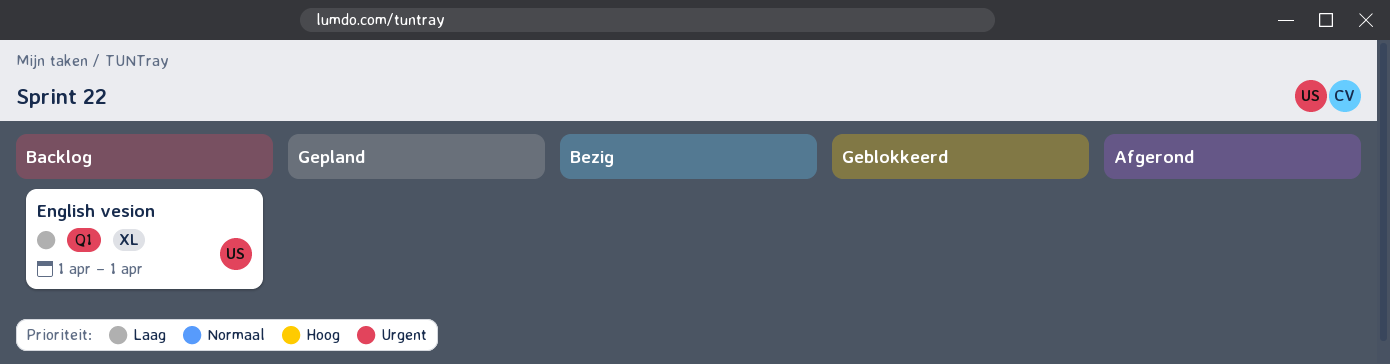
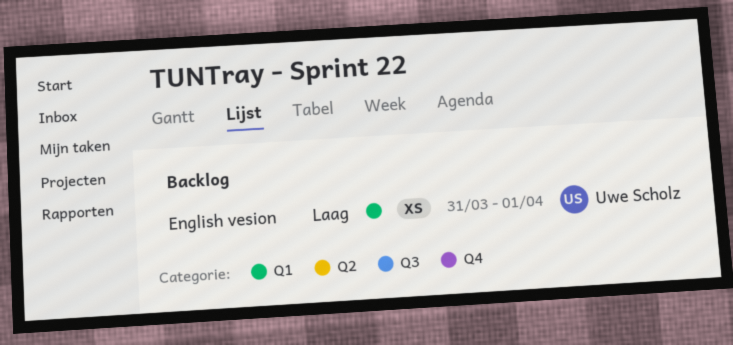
English vesion, estimate: XL -> XS
English vesion, start: Apr 1 -> Mar 31

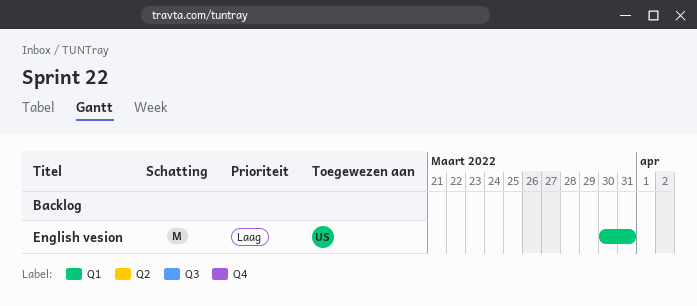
English vesion, estimate: XS -> M
English vesion, start: Mar 31 -> Mar 30
English vesion, due: Apr 1 -> Mar 31

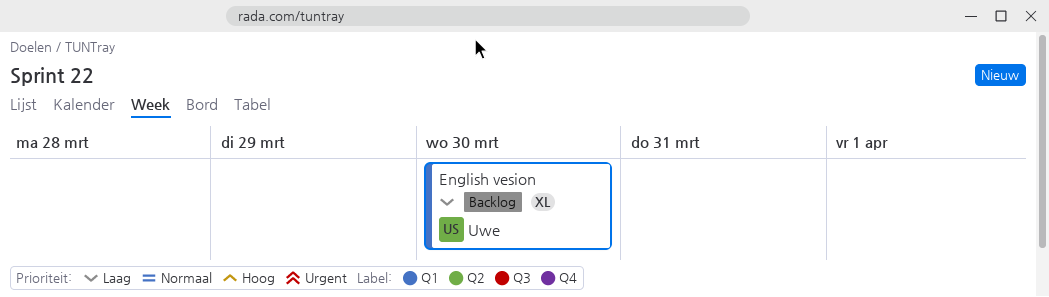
English vesion, estimate: M -> XL
English vesion, due: Mar 31 -> Mar 30

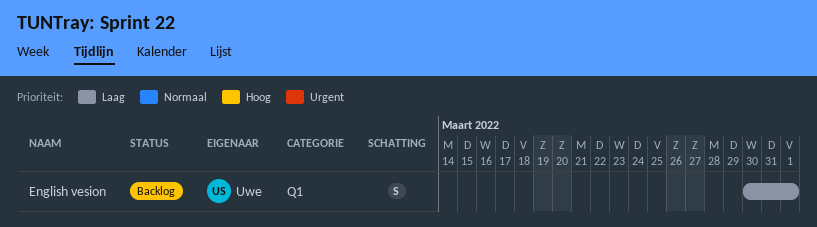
English vesion, estimate: XL -> S
English vesion, due: Mar 30 -> Apr 1

